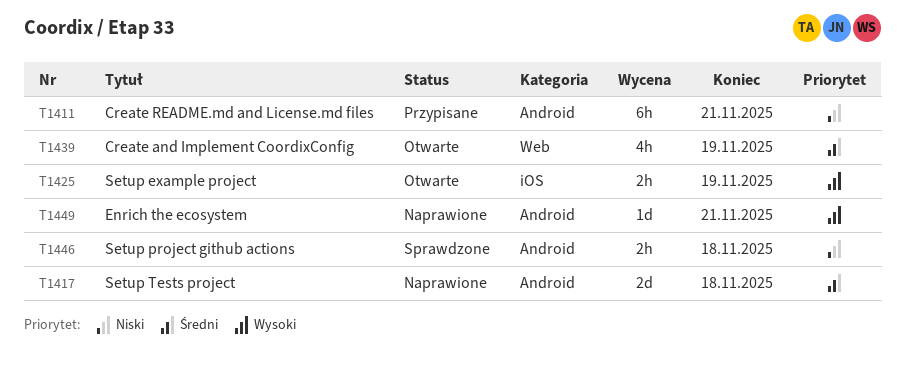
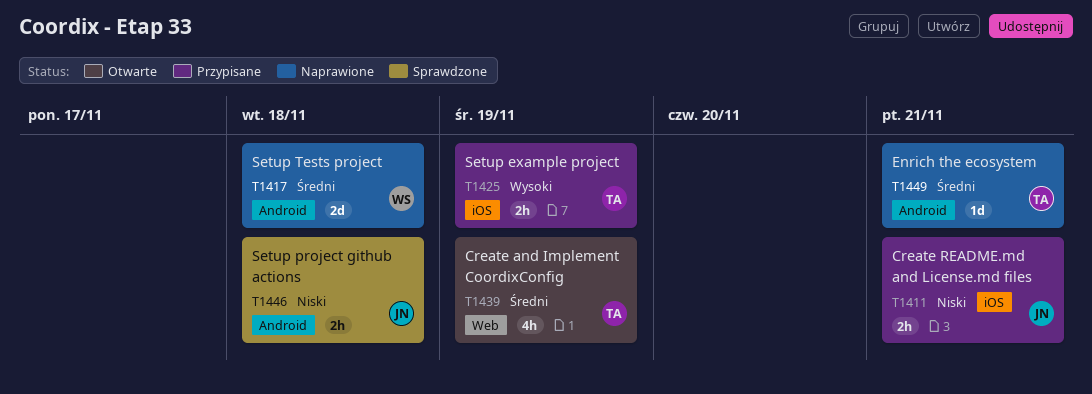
T1411, label: Android -> iOS
T1411, estimate: 6h -> 2h
T1425, status: Otwarte -> Przypisane
T1449, priority: Wysoki -> Średni

